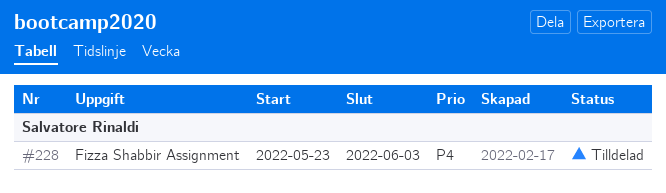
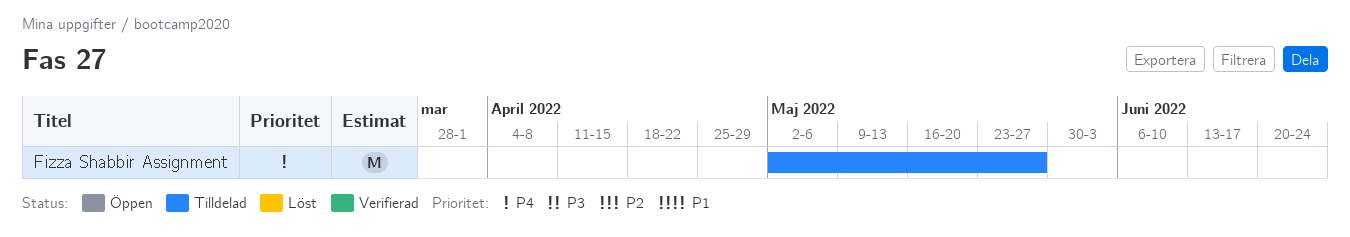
Fizza Shabbir Assignment, start: May 23 -> May 2
Fizza Shabbir Assignment, due: Jun 3 -> May 27

